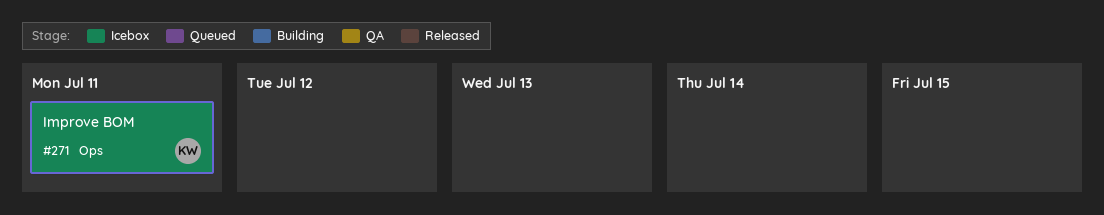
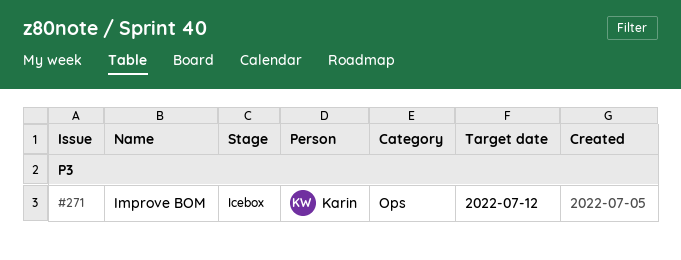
#271, due: Jul 11 -> Jul 12

